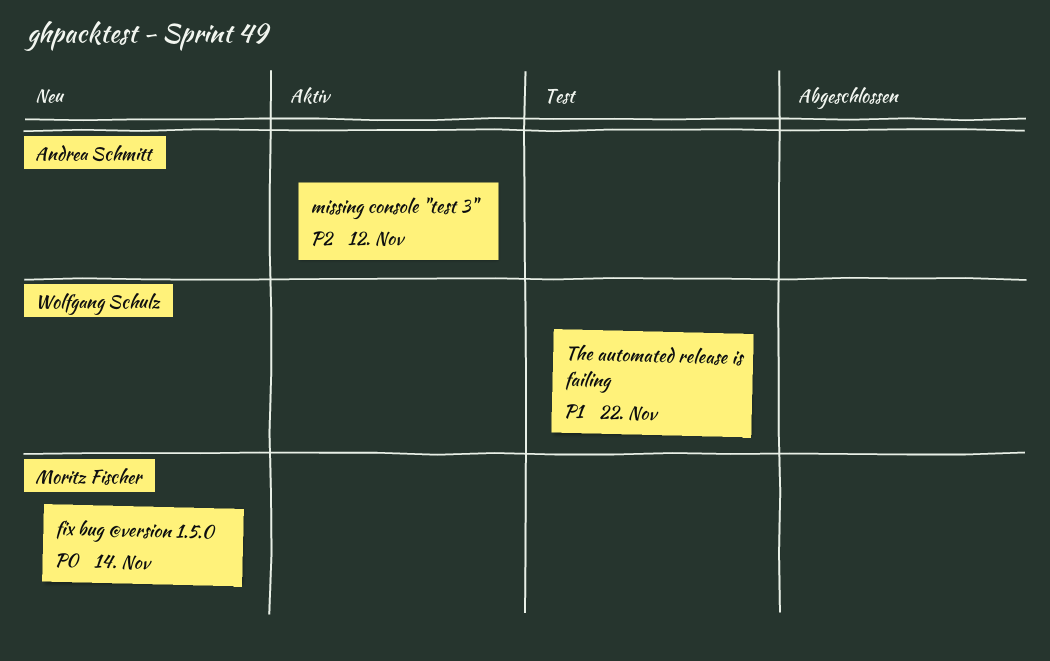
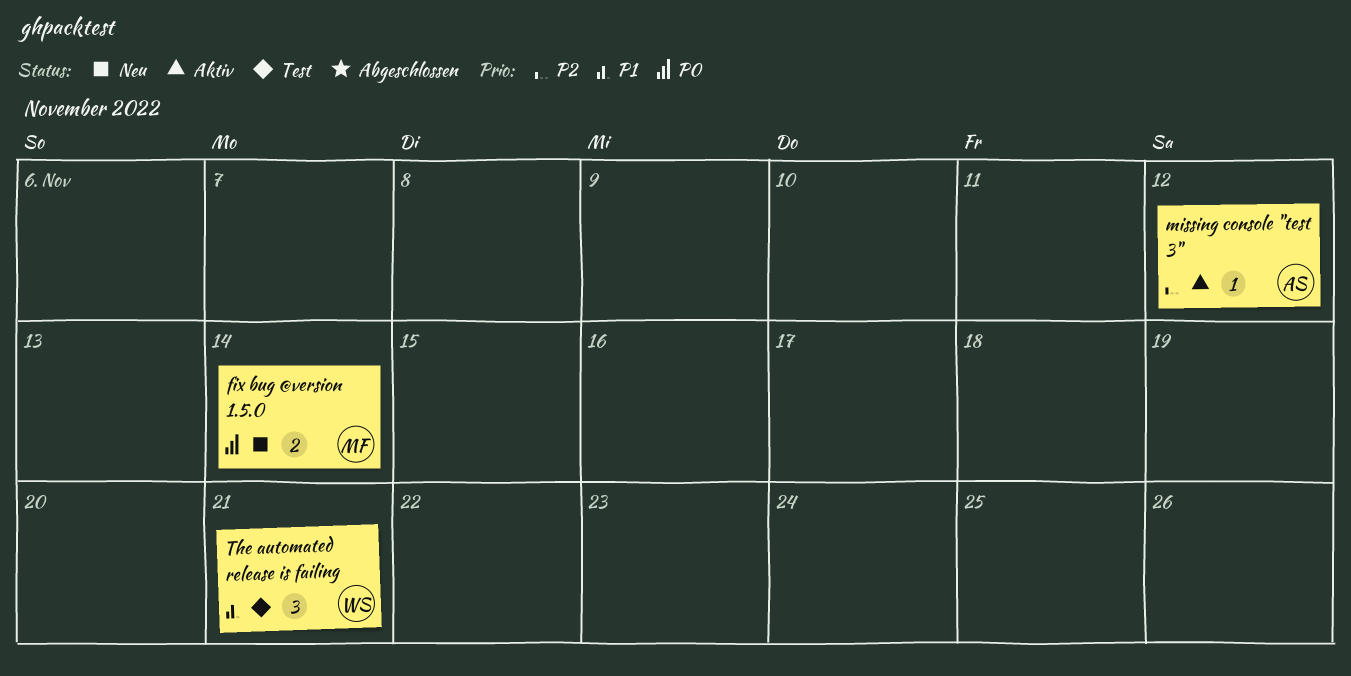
The automated release is failing, due: Nov 22 -> Nov 21

